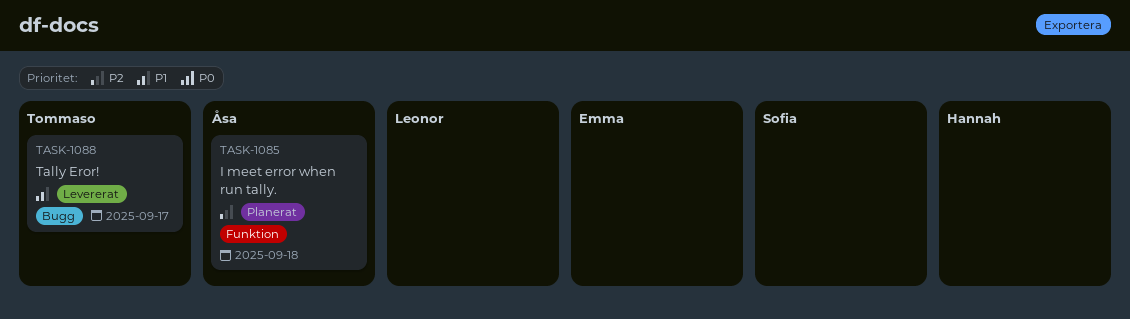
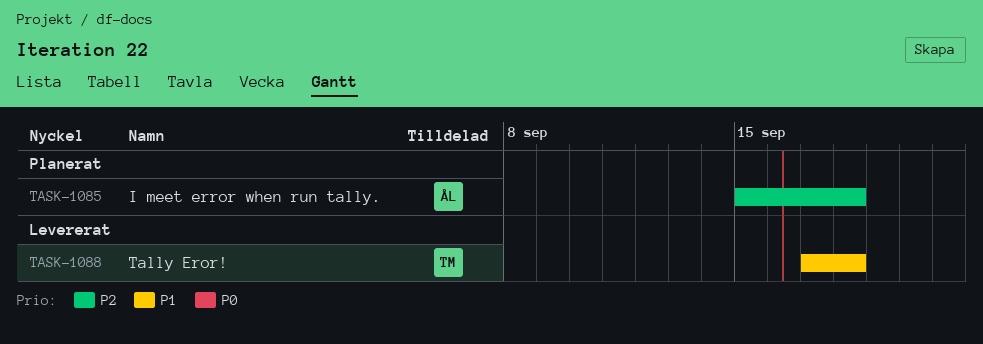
TASK-1088, due: Sep 17 -> Sep 18

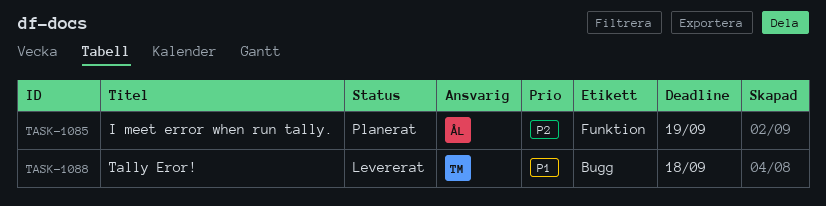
TASK-1085, due: Sep 18 -> Sep 19

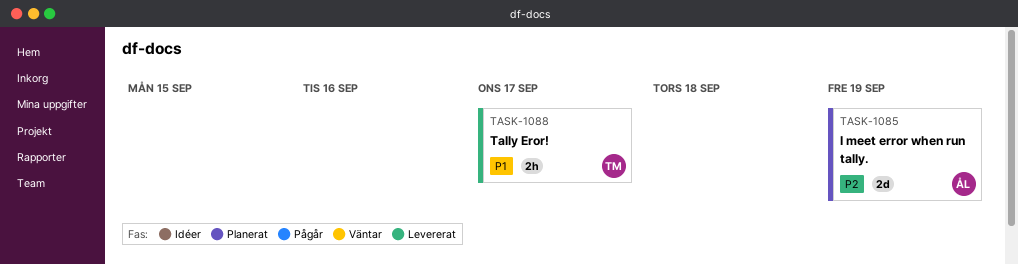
TASK-1088, due: Sep 18 -> Sep 17

